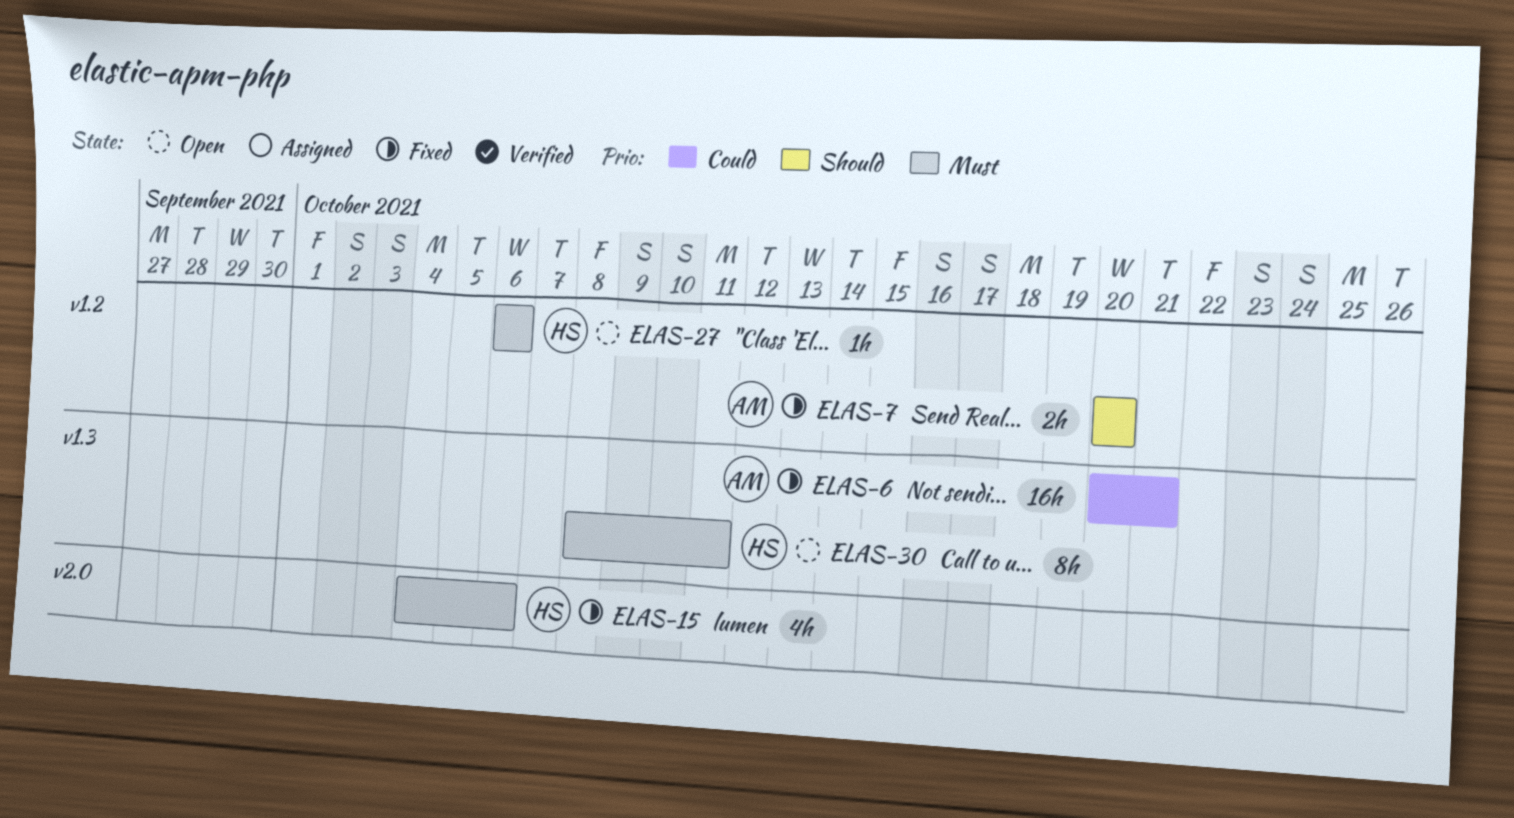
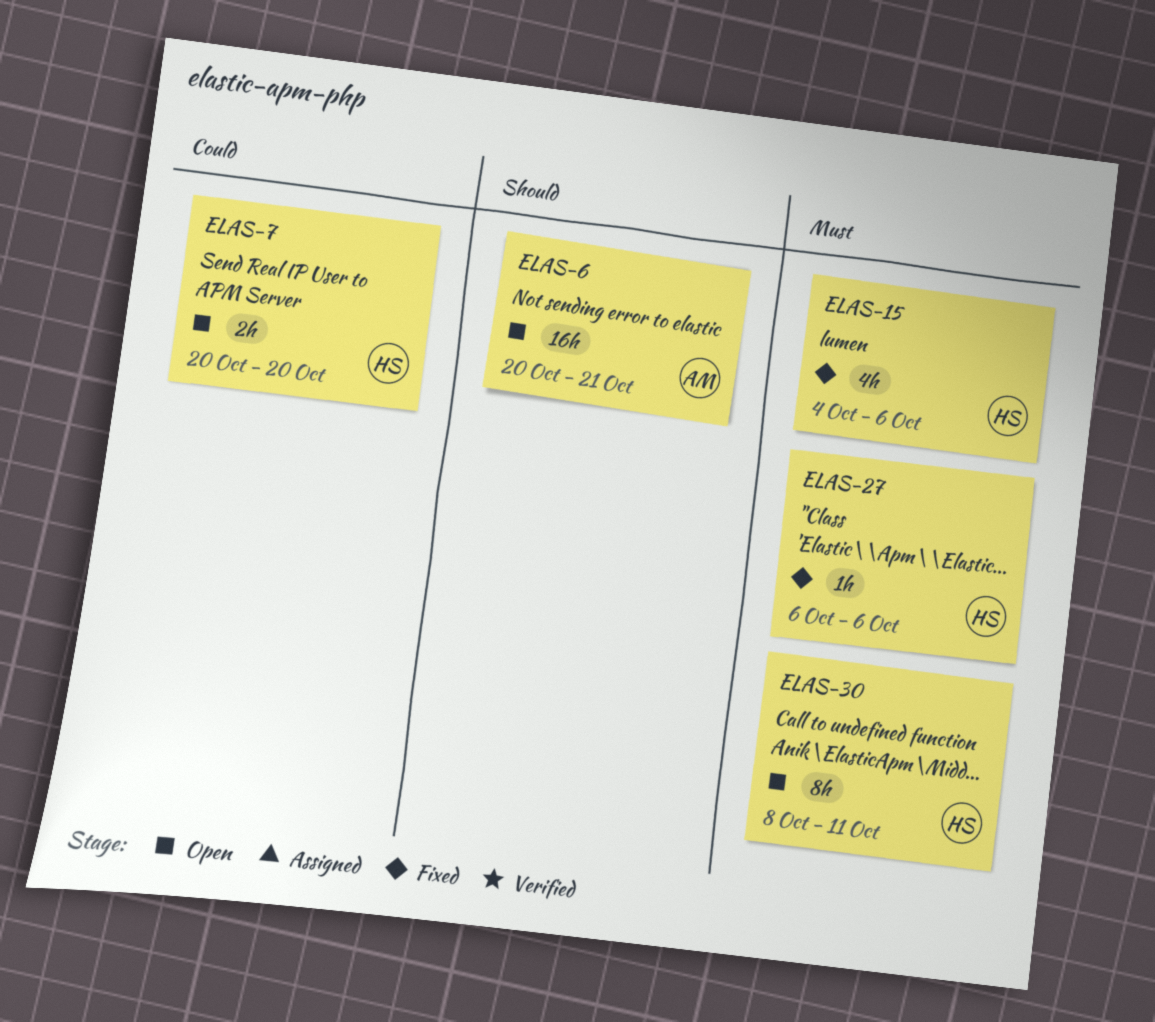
ELAS-6, status: Fixed -> Open
ELAS-6, priority: Could -> Should
ELAS-7, status: Fixed -> Open
ELAS-7, owner: AM -> HS
ELAS-7, priority: Should -> Could
ELAS-27, status: Open -> Fixed

